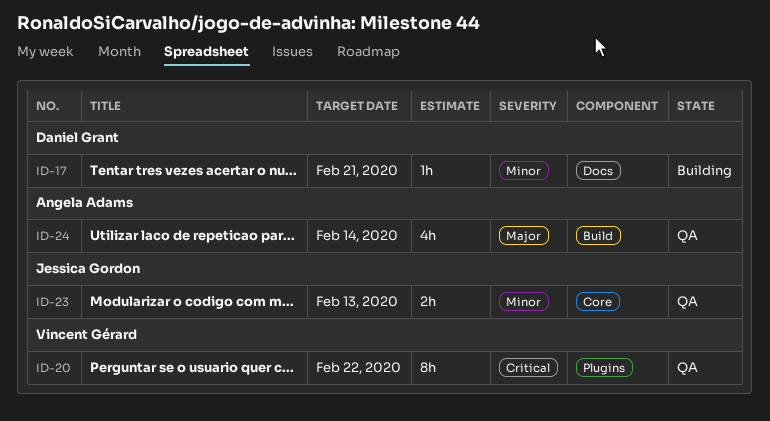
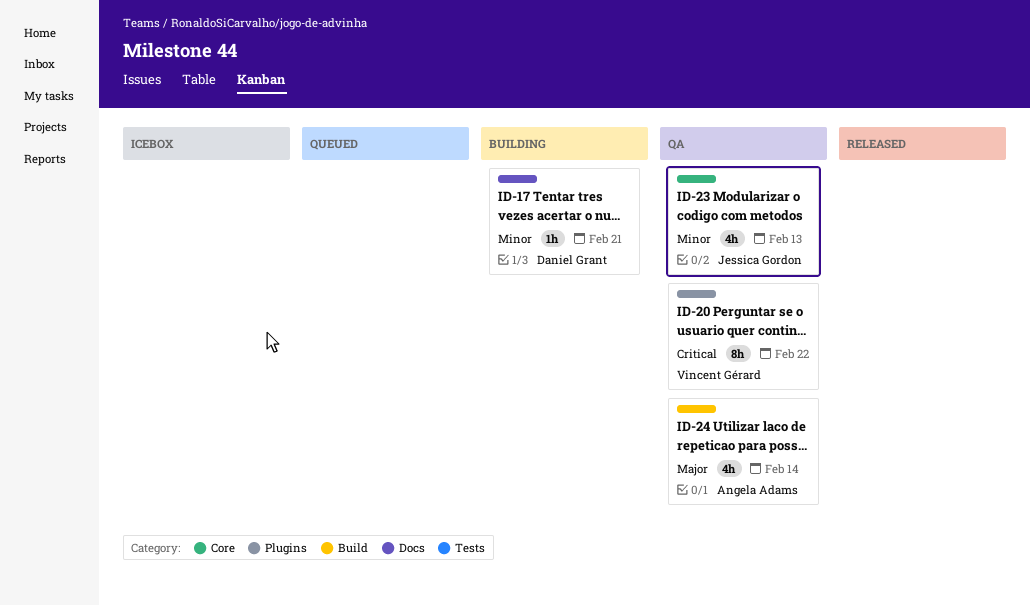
ID-23, estimate: 2h -> 4h

